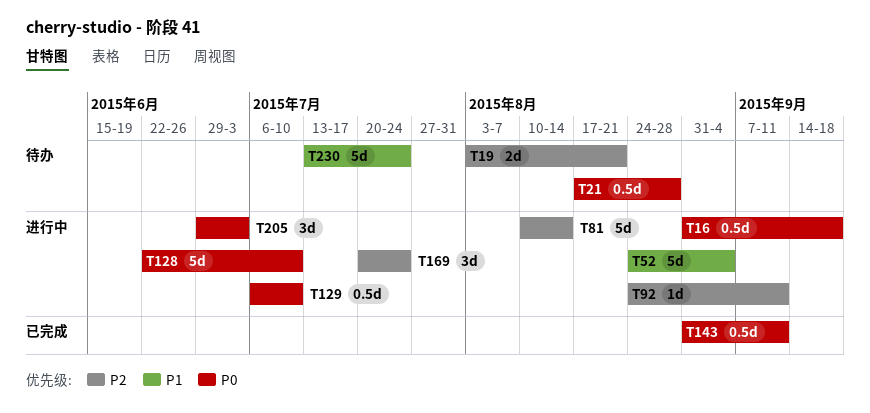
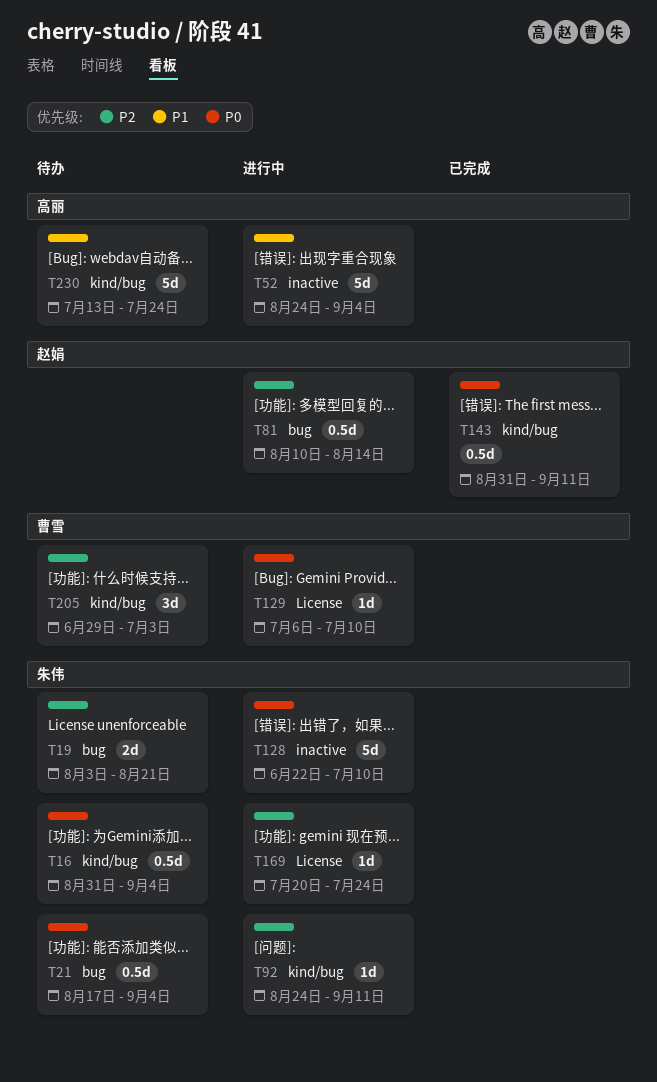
T16, status: 进行中 -> 待办
T16, due: Sep 18 -> Sep 4
T21, due: Aug 28 -> Sep 4
T81, estimate: 5d -> 0.5d
T129, estimate: 0.5d -> 1d
T169, estimate: 3d -> 1d
T205, status: 进行中 -> 待办
T205, priority: P0 -> P2

